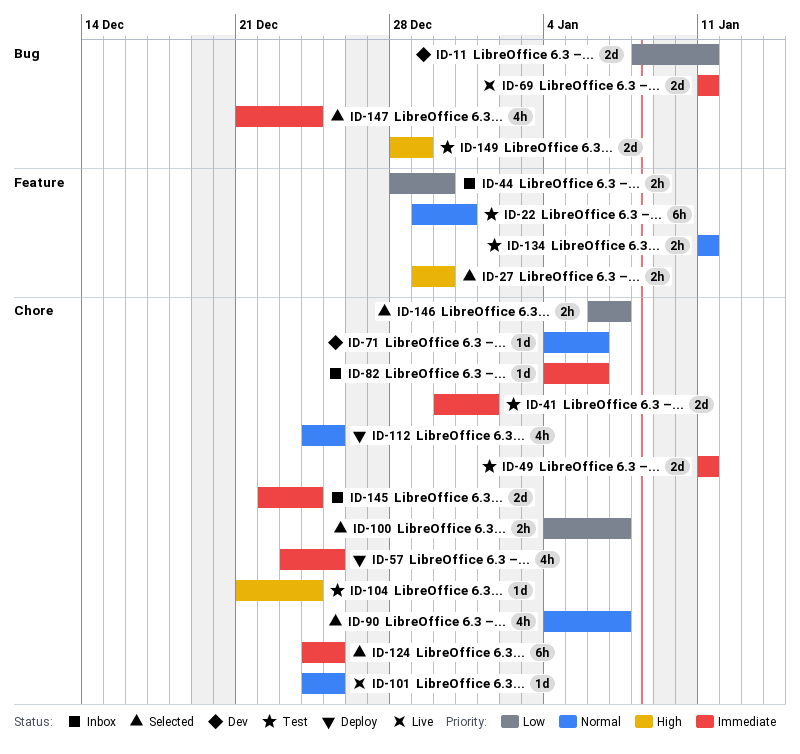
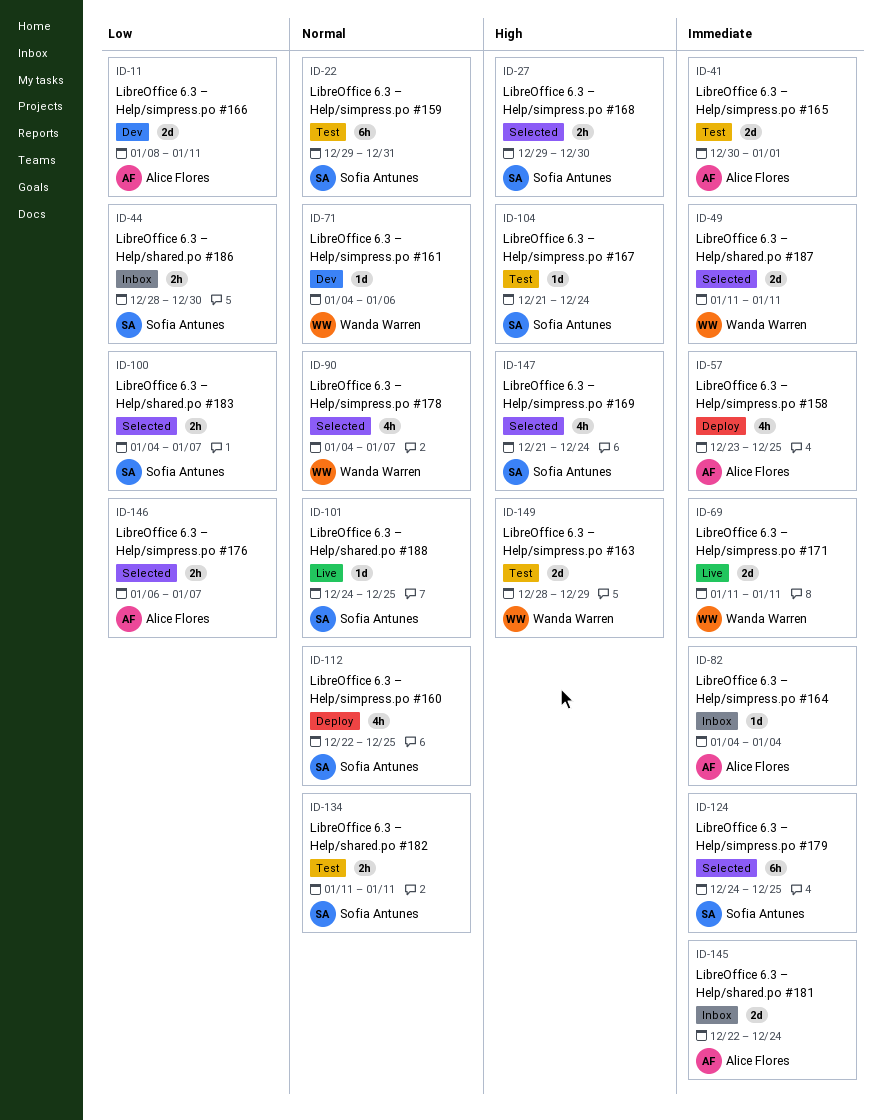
ID-49, status: Test -> Selected
ID-82, due: Jan 6 -> Jan 4
ID-112, start: Dec 24 -> Dec 22
ID-147, priority: Immediate -> High

